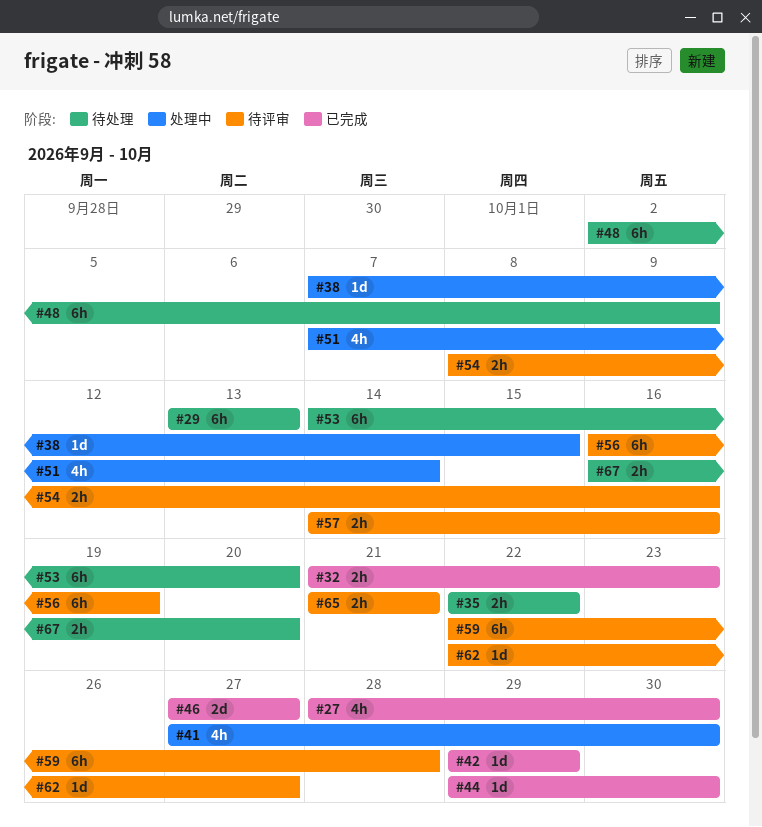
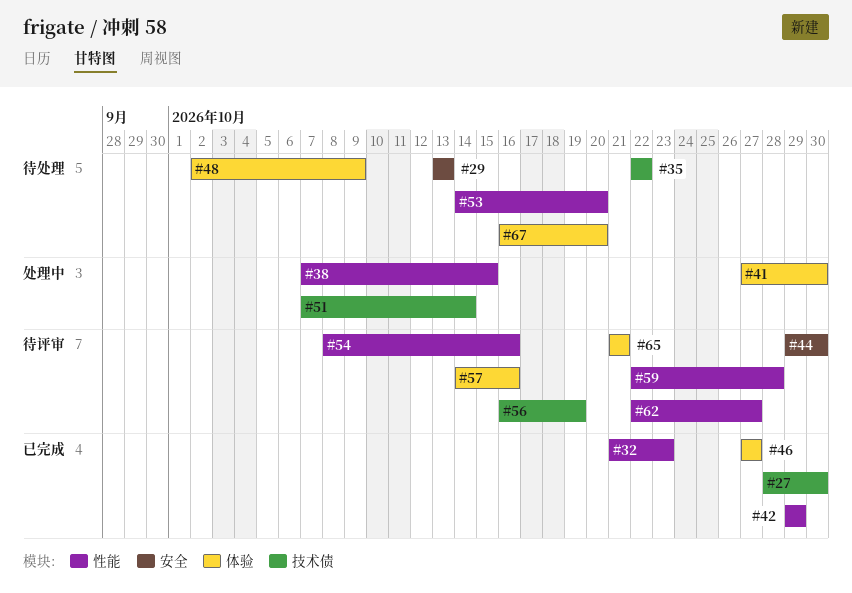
#44, status: 已完成 -> 待评审

